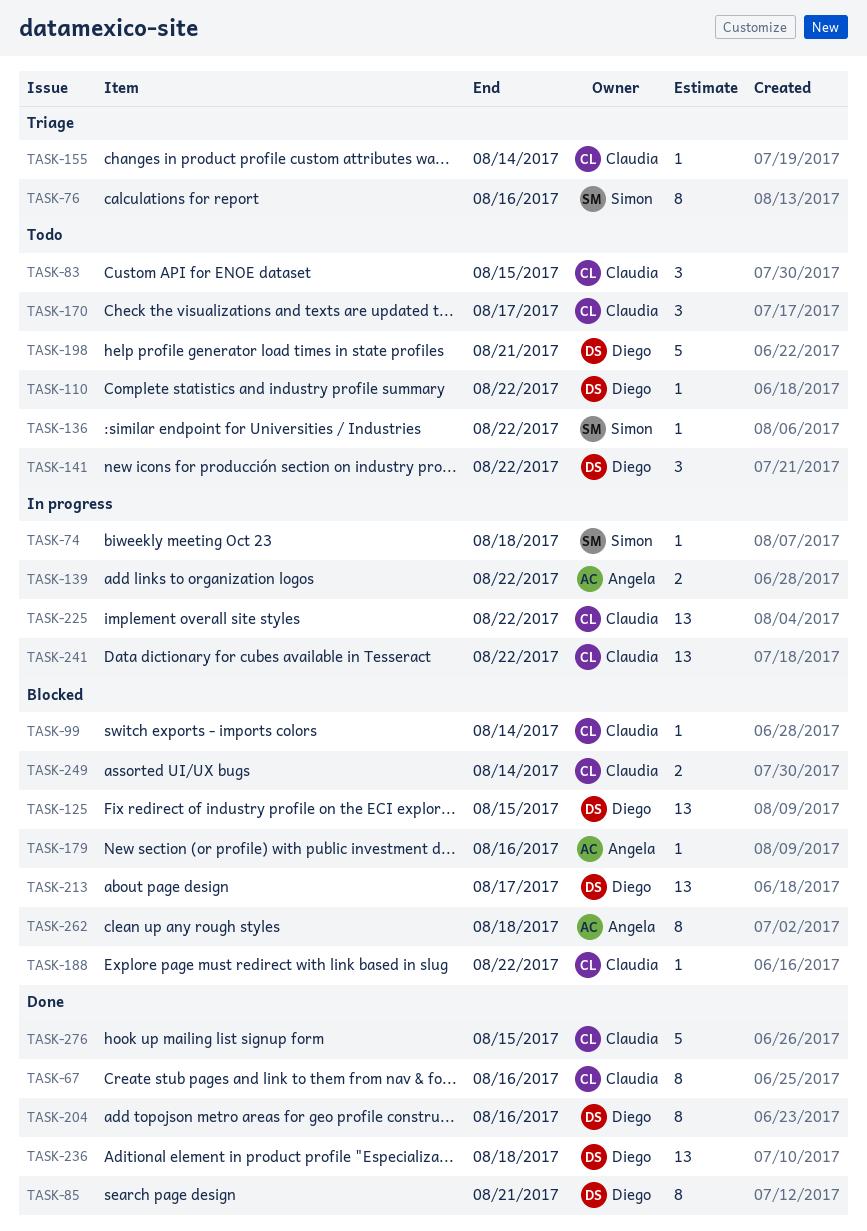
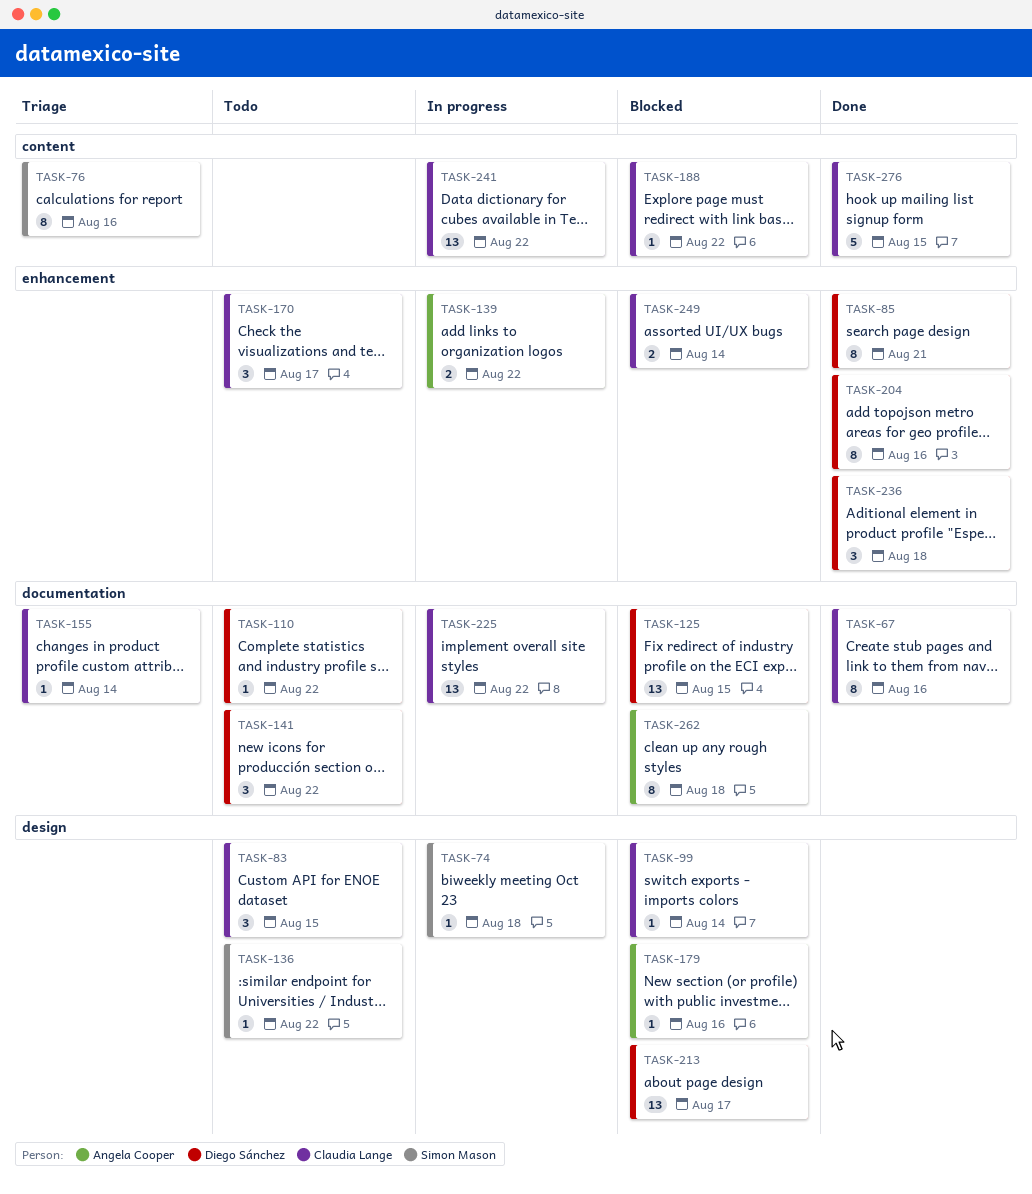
TASK-198: present -> none
TASK-236, estimate: 13 -> 3

